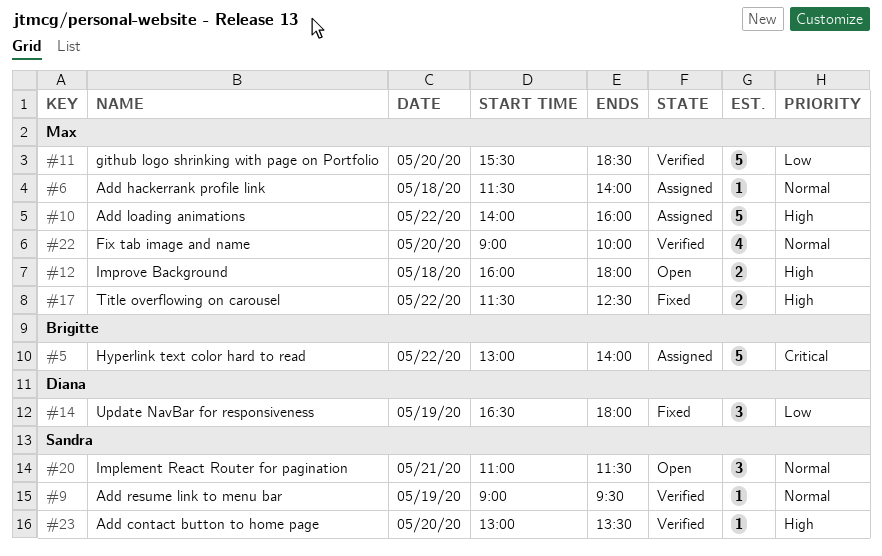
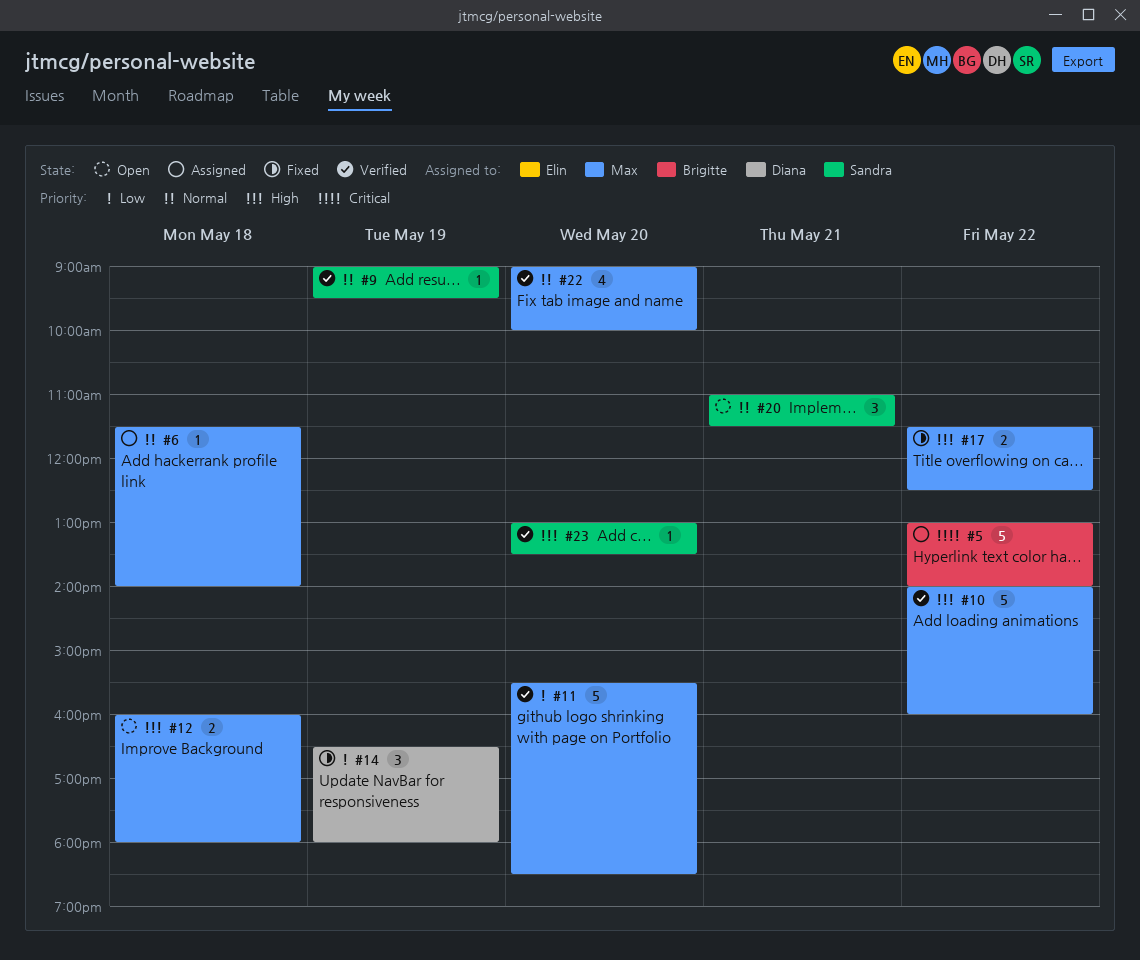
#10, status: Assigned -> Verified

